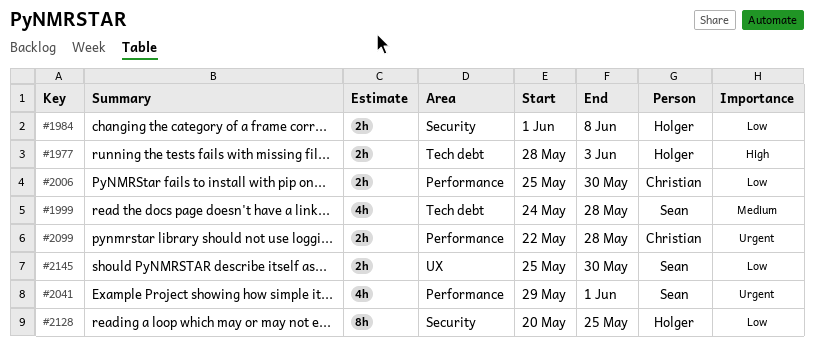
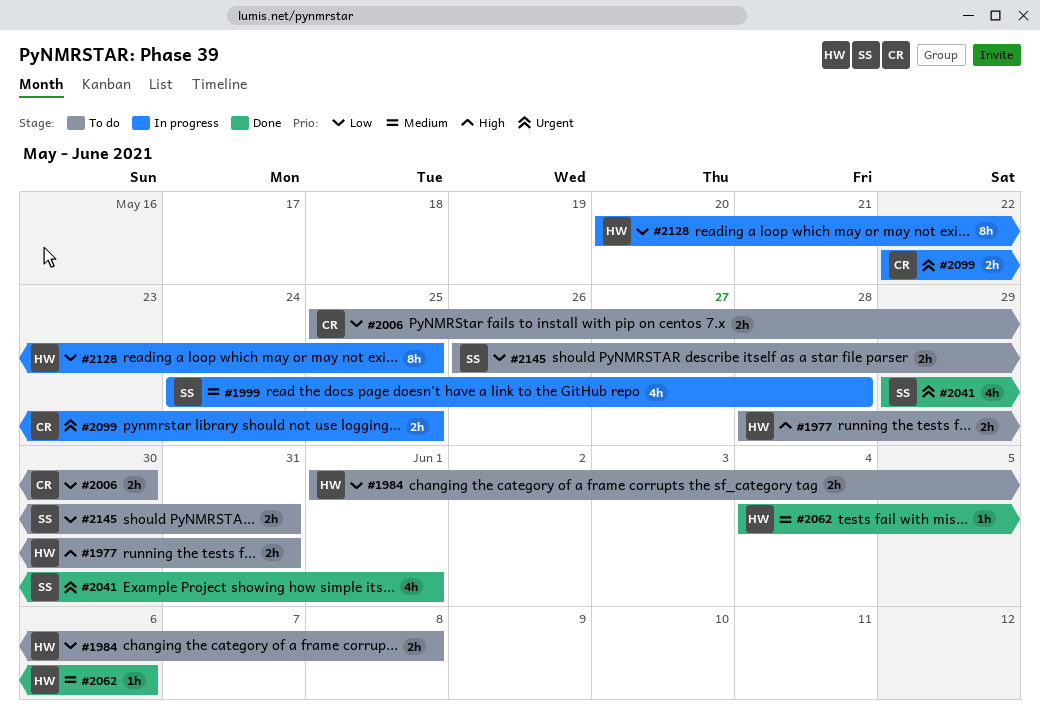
#1977, due: Jun 3 -> May 31
#2062: none -> present
#2099, due: May 28 -> May 25
#2145, start: May 25 -> May 26
#2145, due: May 30 -> May 31

